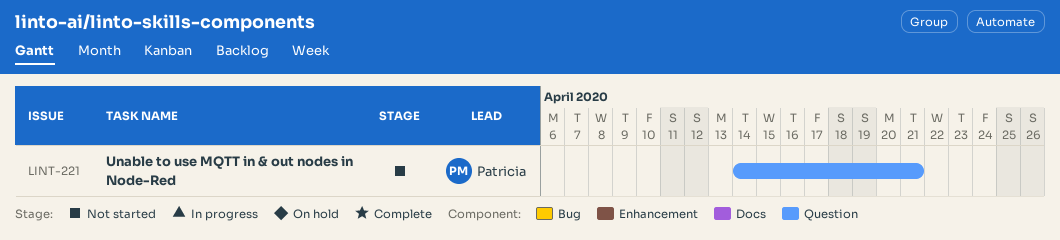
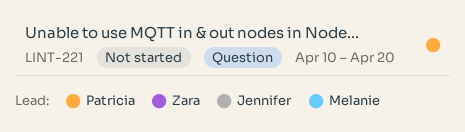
LINT-221, start: Apr 14 -> Apr 10
LINT-221, due: Apr 21 -> Apr 20

